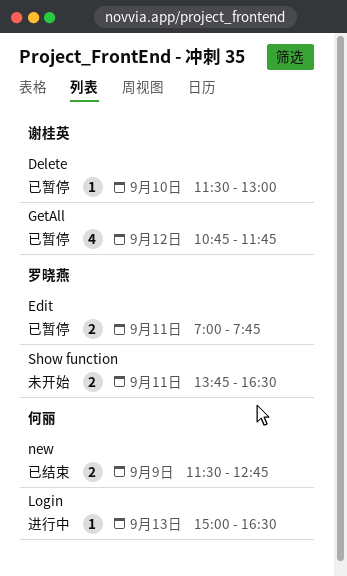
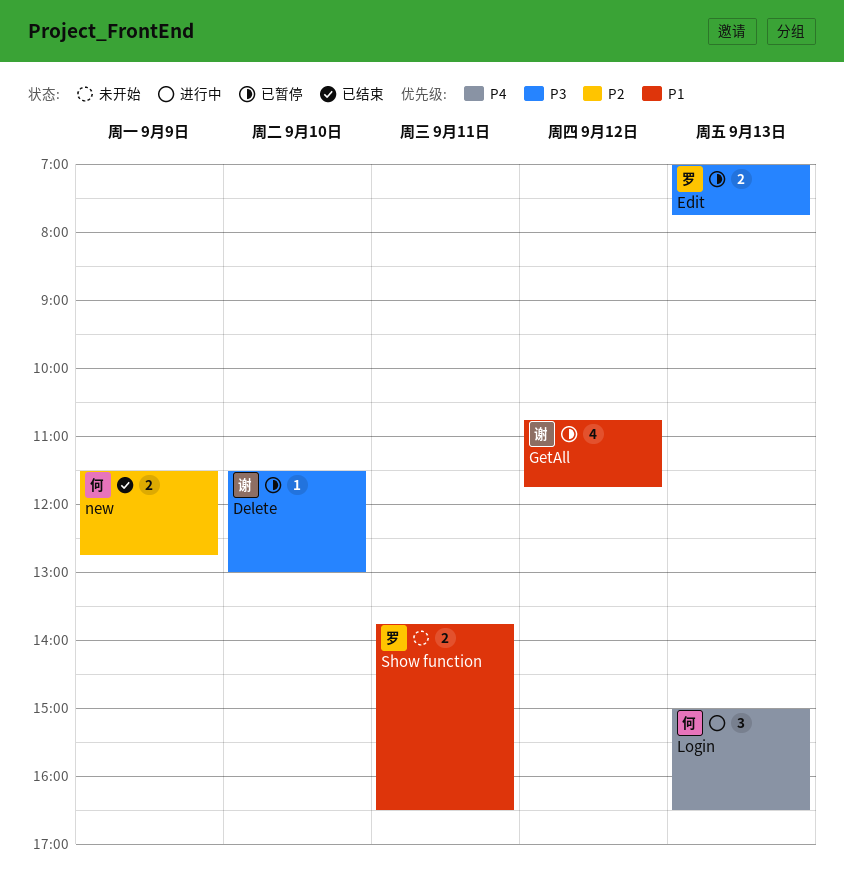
Edit, day: Sep 11 -> Sep 13
Login, estimate: 1 -> 3

